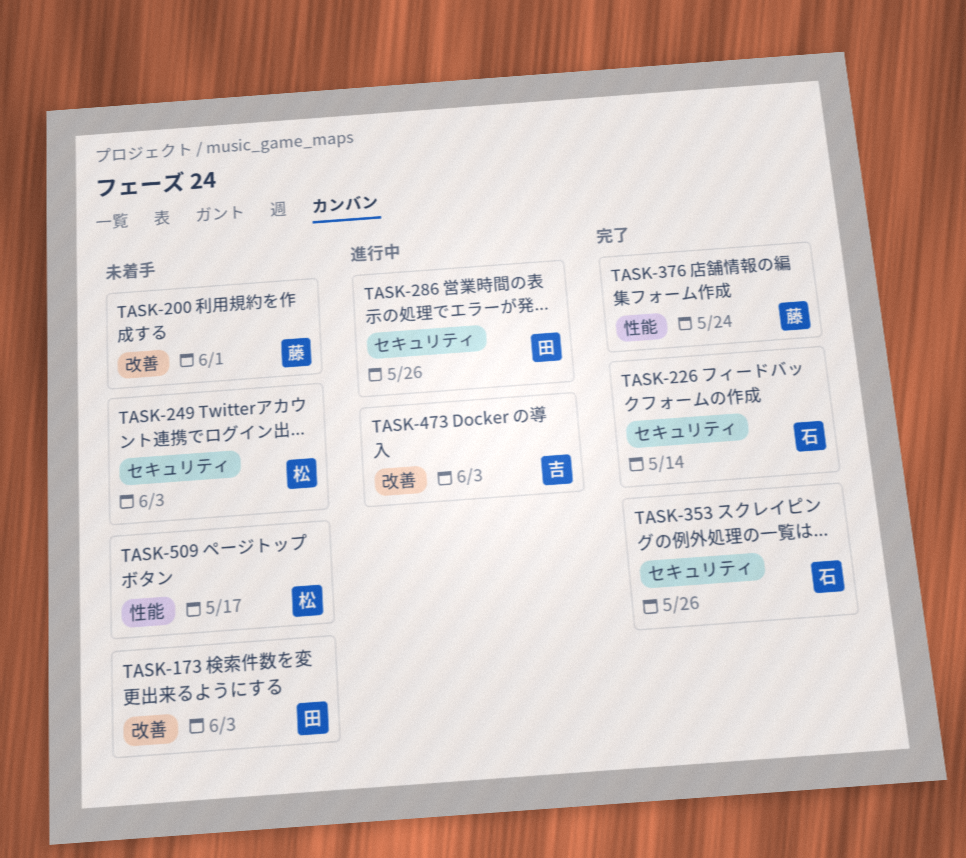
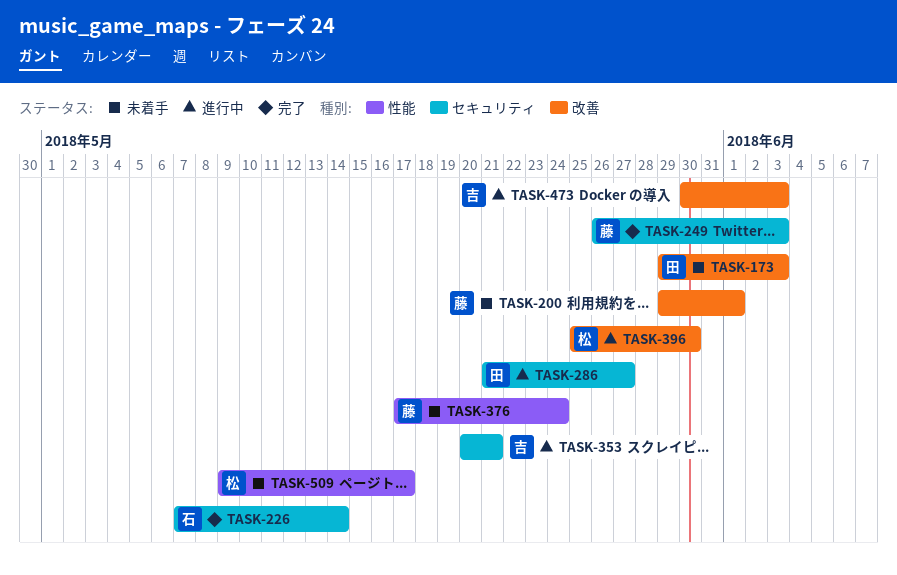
TASK-249, status: 未着手 -> 完了
TASK-249, owner: 松 -> 藤
TASK-286, due: May 26 -> May 27
TASK-353, status: 完了 -> 進行中
TASK-353, owner: 石 -> 吉
TASK-353, due: May 26 -> May 21
TASK-376, status: 完了 -> 未着手
TASK-396: none -> present

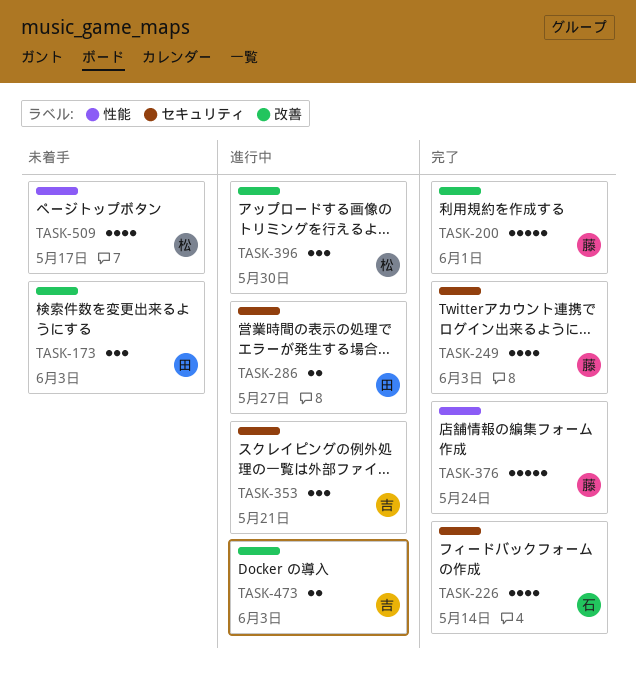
TASK-200, status: 未着手 -> 完了
TASK-376, status: 未着手 -> 完了

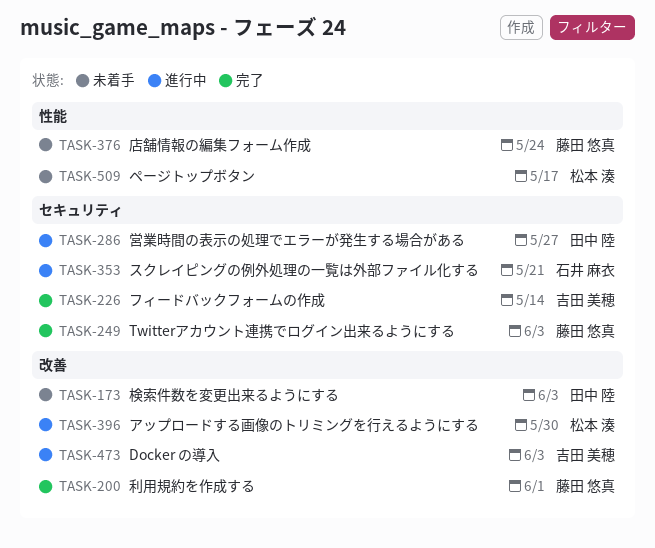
TASK-226, owner: 石井 麻衣 -> 吉田 美穂
TASK-353, owner: 吉田 美穂 -> 石井 麻衣
TASK-376, status: 完了 -> 未着手

